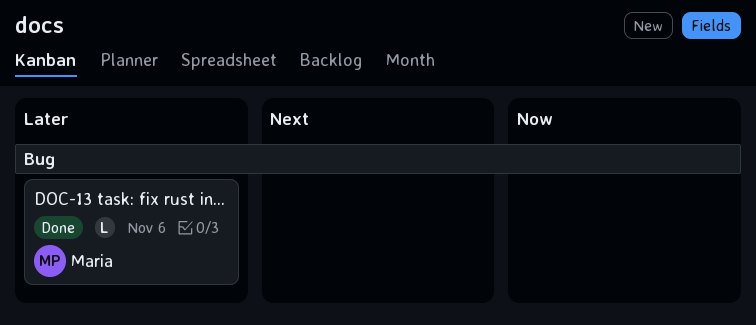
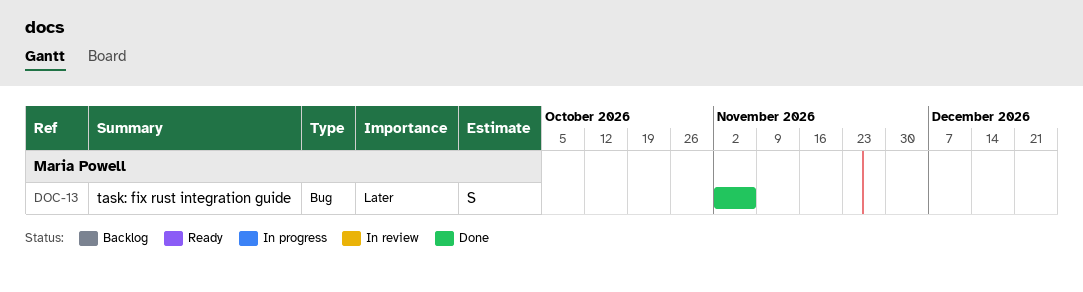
DOC-13, estimate: L -> S

